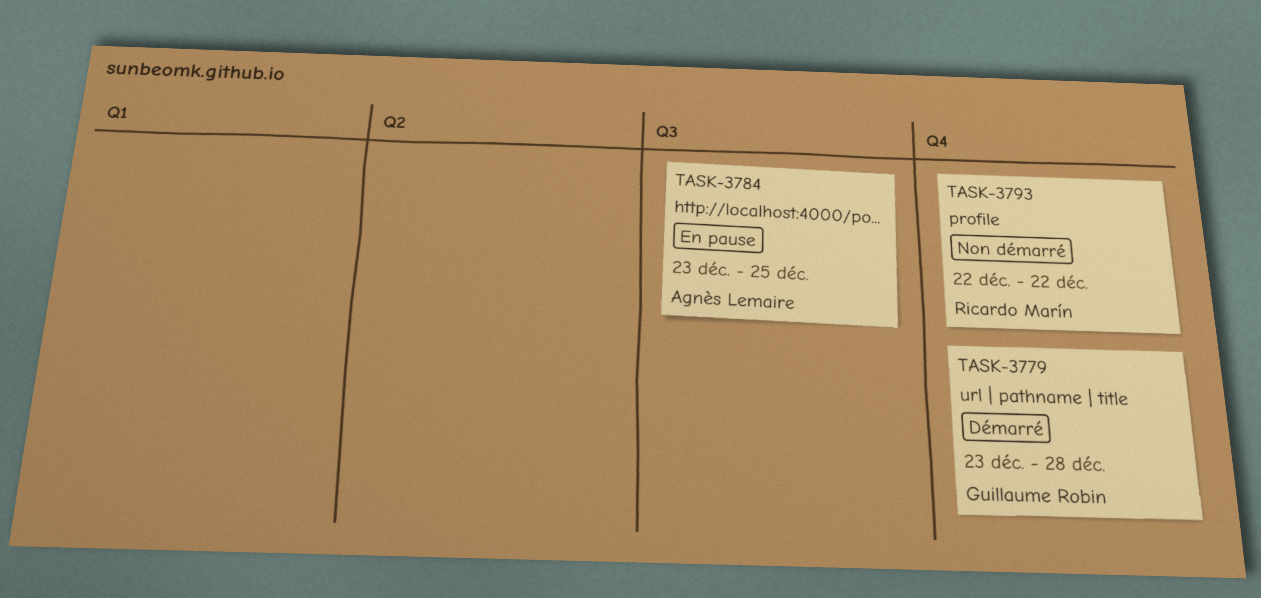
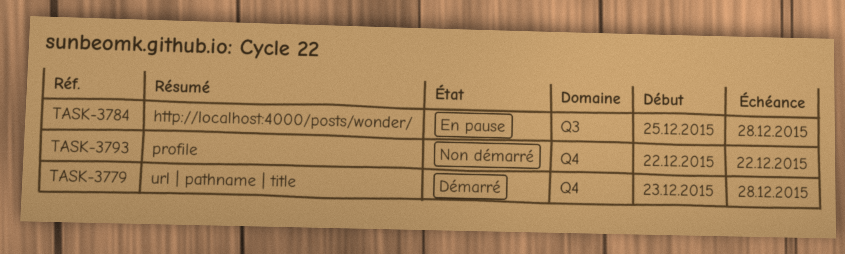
TASK-3784, start: Dec 23 -> Dec 25
TASK-3784, due: Dec 25 -> Dec 28

